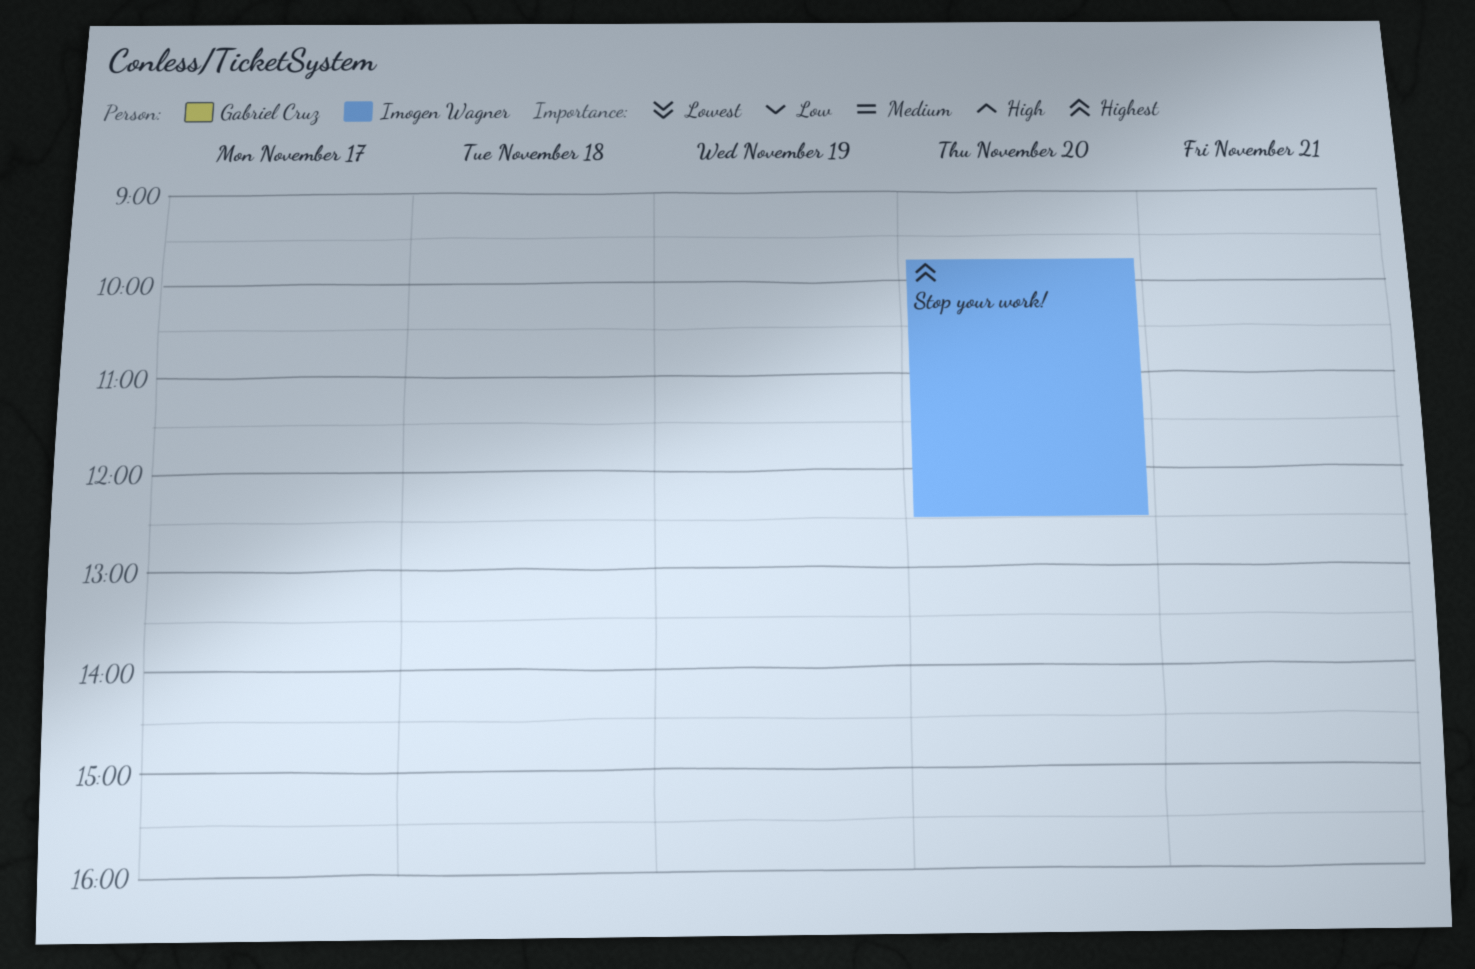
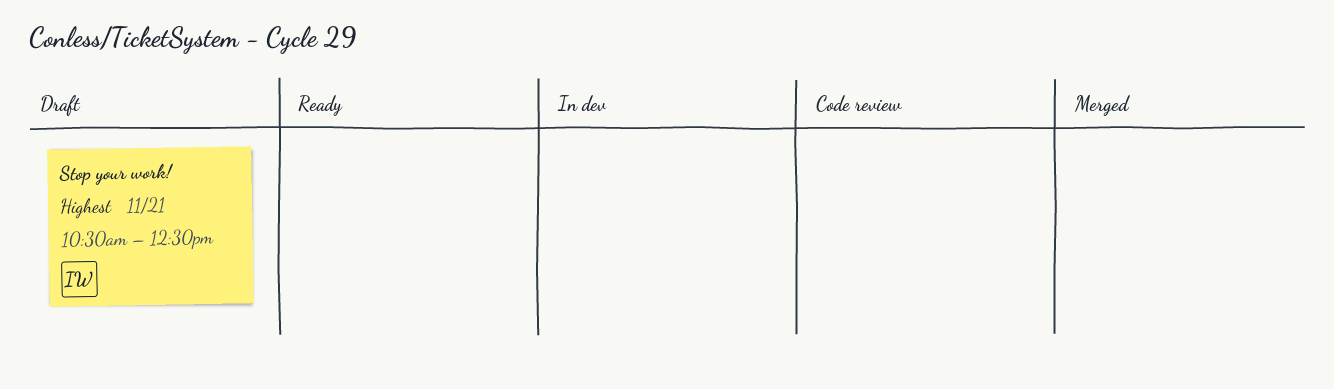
Stop your work!, day: Nov 20 -> Nov 21
Stop your work!, begins: 09:45 -> 10:30

